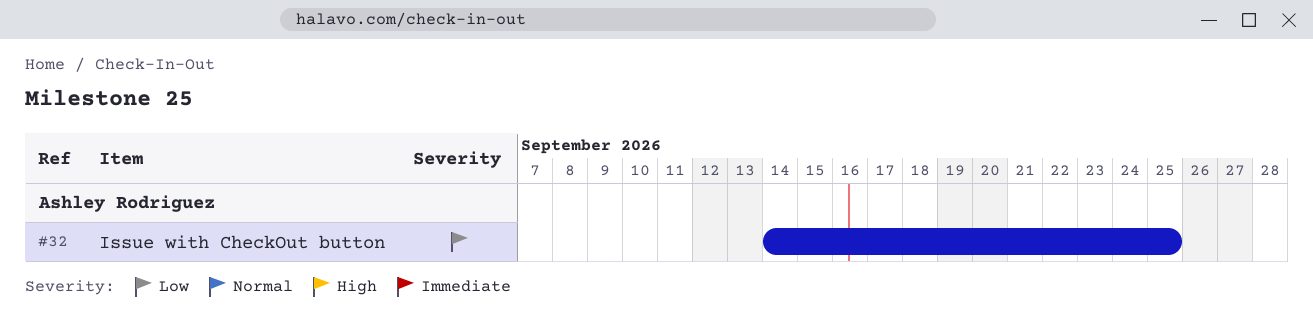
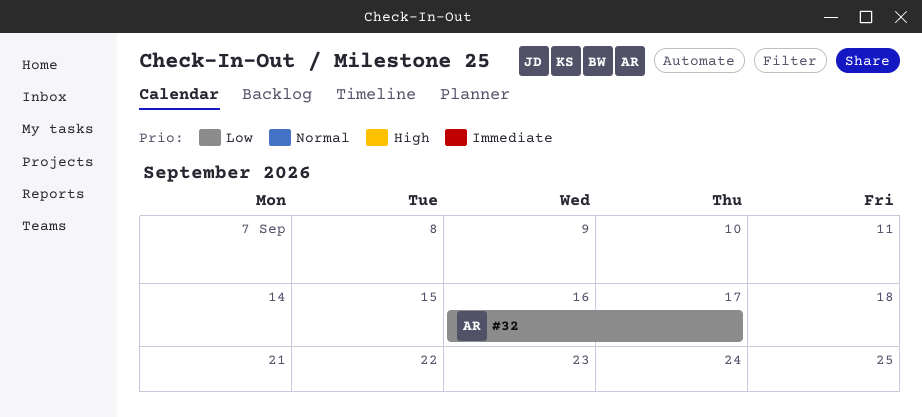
#32, start: Sep 14 -> Sep 16
#32, due: Sep 25 -> Sep 17

